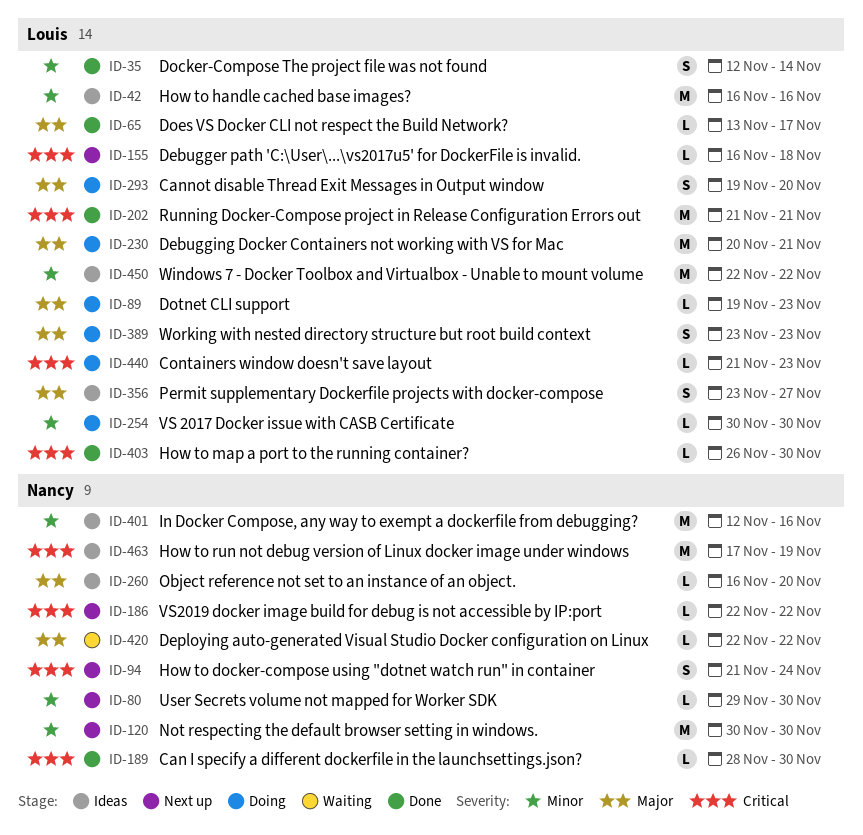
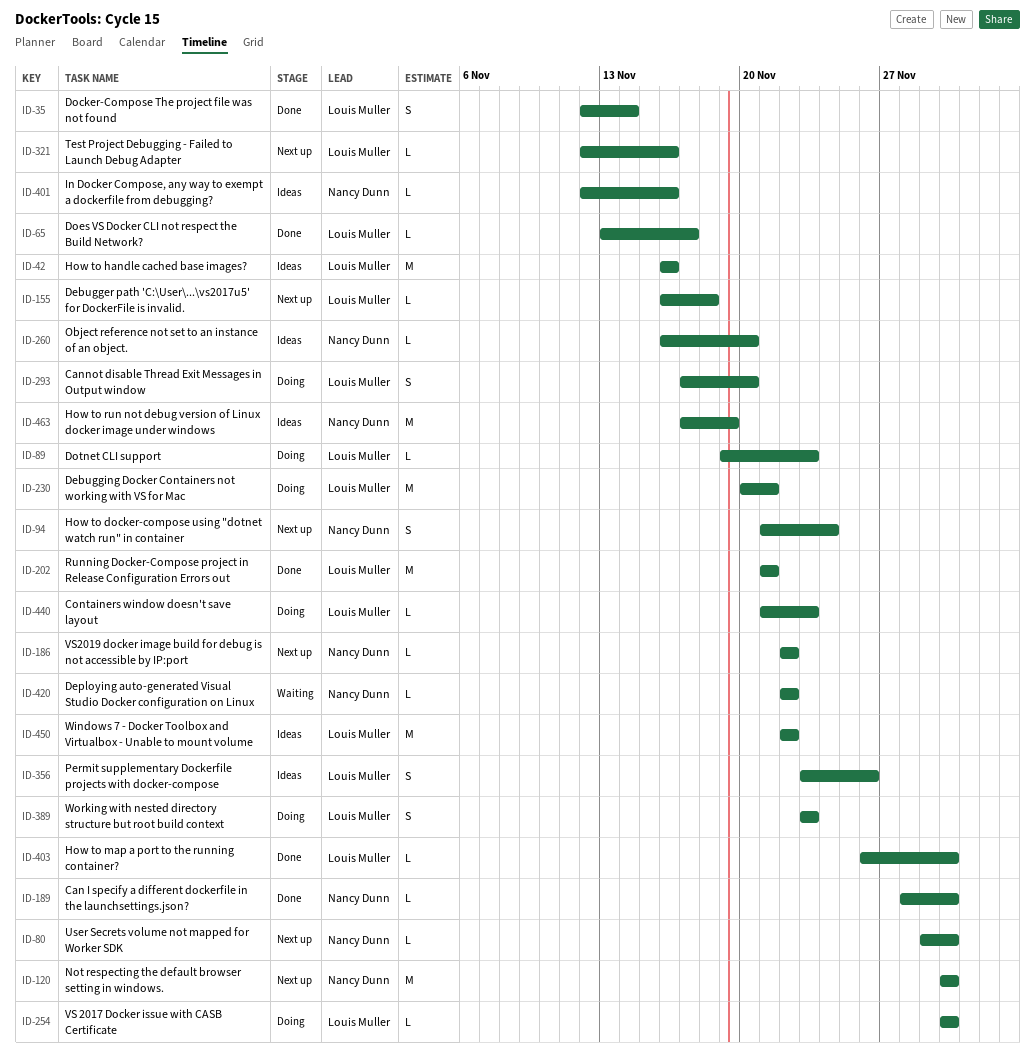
ID-293, start: Nov 19 -> Nov 17
ID-321: none -> present
ID-356, due: Nov 27 -> Nov 26
ID-401, estimate: M -> L

